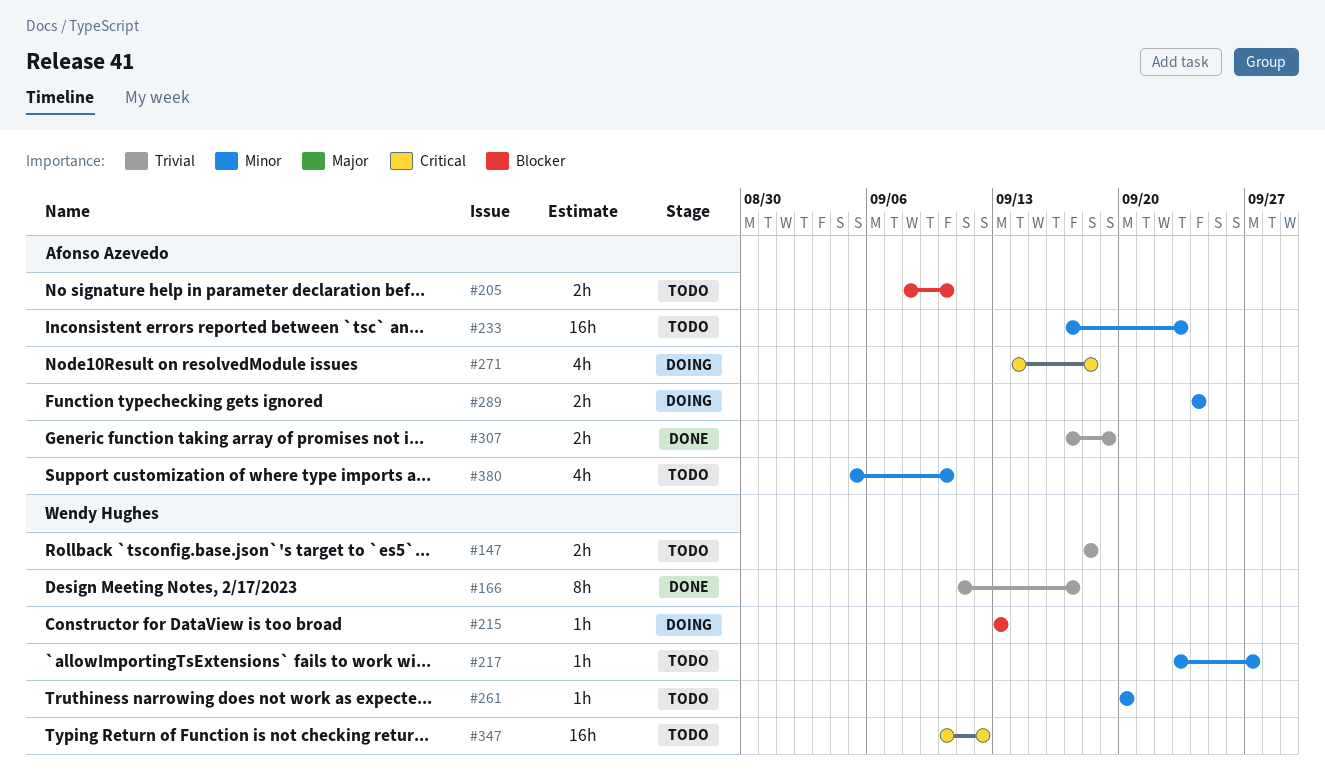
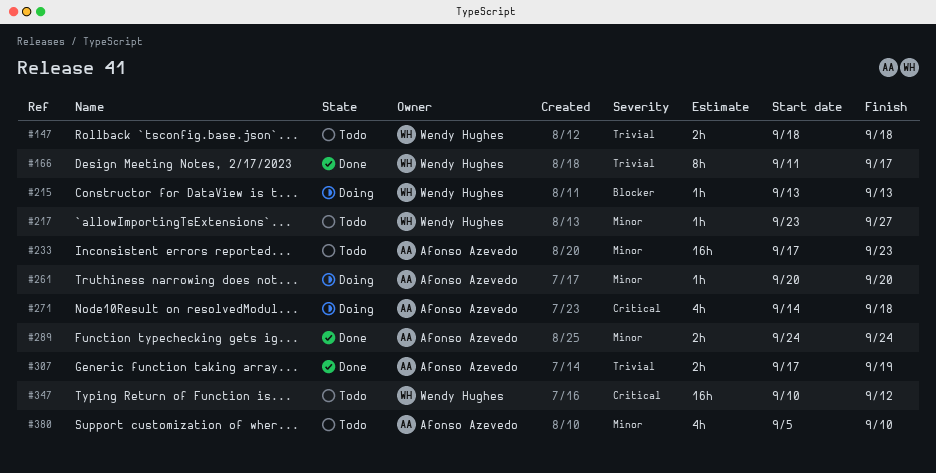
#205: present -> none
#261, status: Todo -> Doing
#261, owner: Wendy Hughes -> Afonso Azevedo
#289, status: Doing -> Done

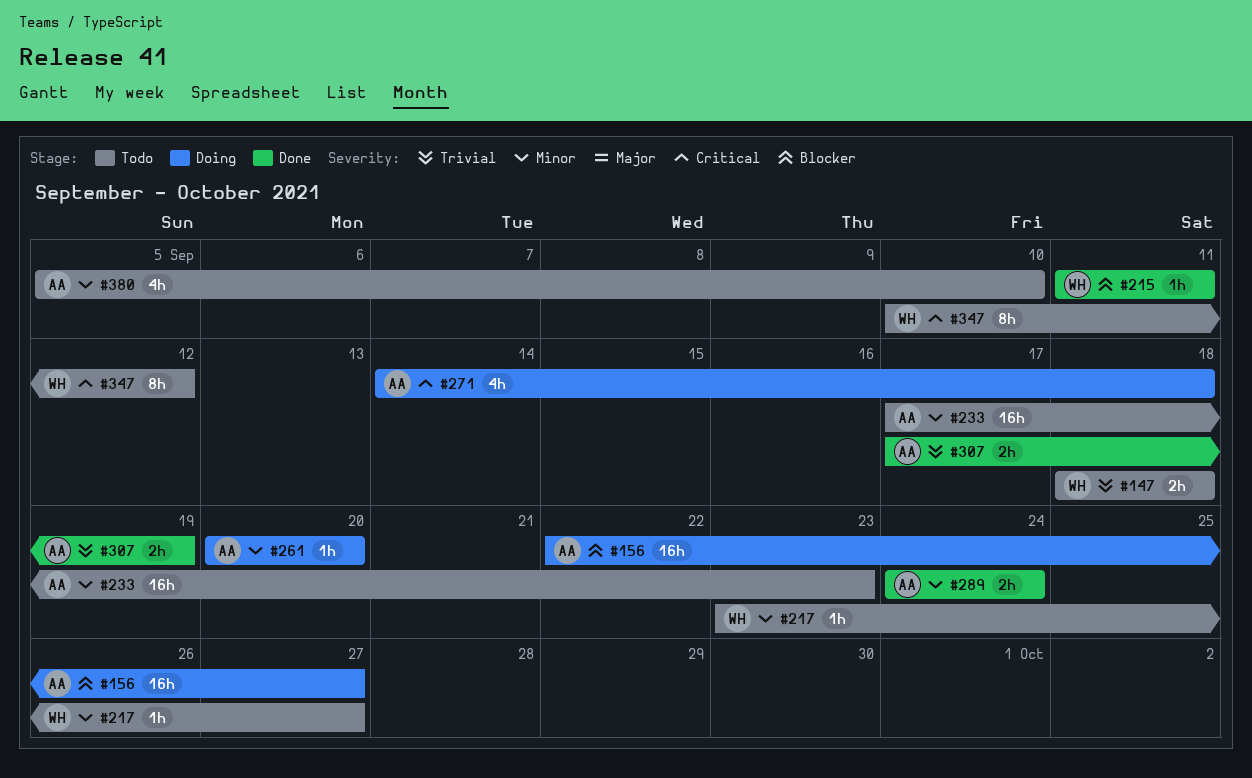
#156: none -> present
#166: present -> none
#215, status: Doing -> Done
#215, start: Sep 13 -> Sep 11
#215, due: Sep 13 -> Sep 11
#347, estimate: 16h -> 8h

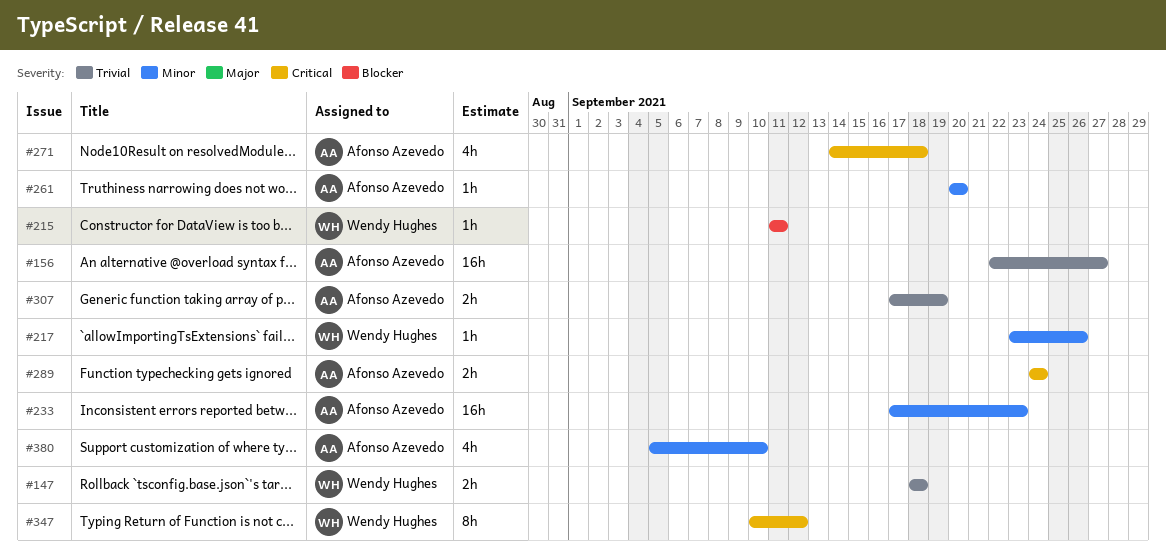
#156, priority: Blocker -> Trivial
#217, due: Sep 27 -> Sep 26
#289, priority: Minor -> Critical

